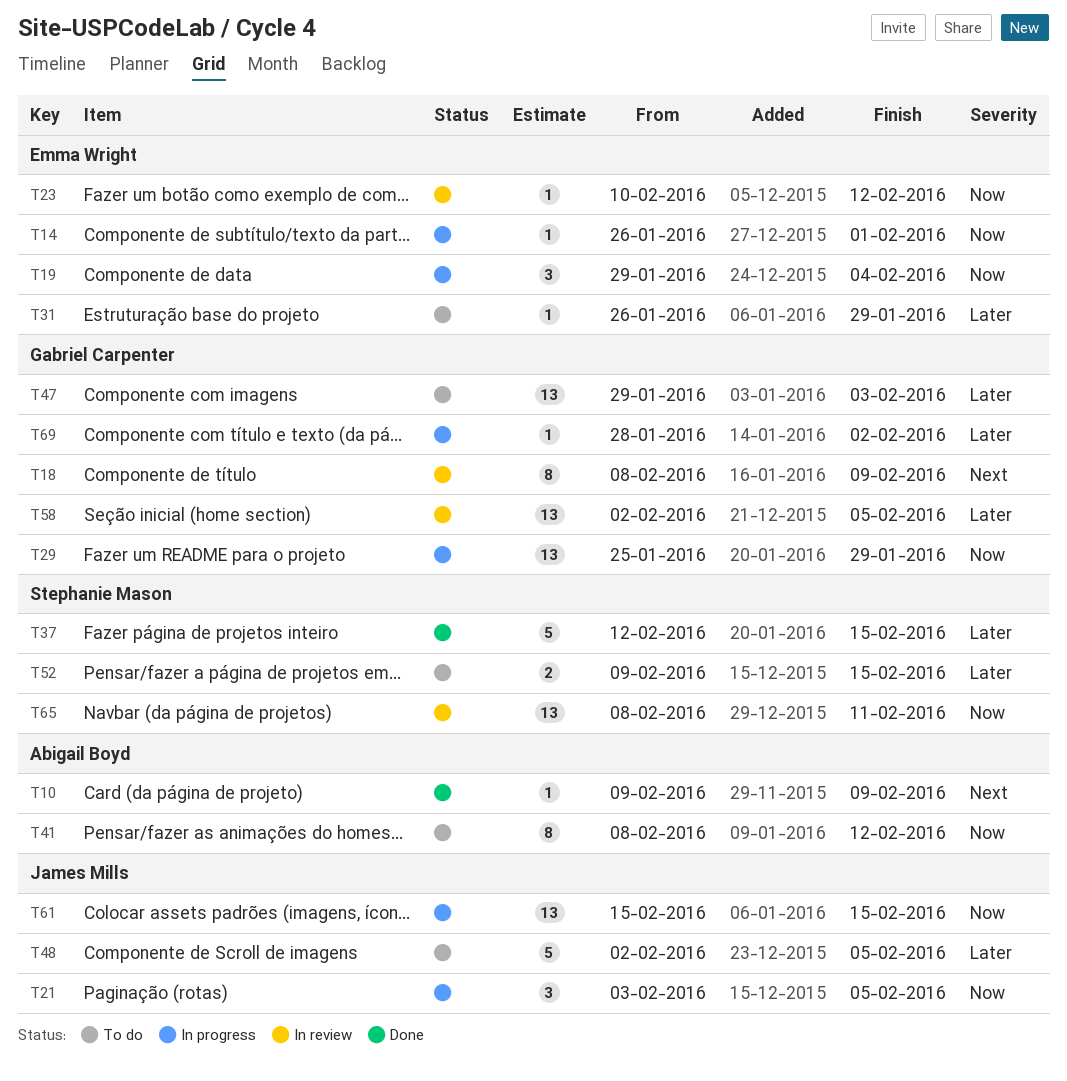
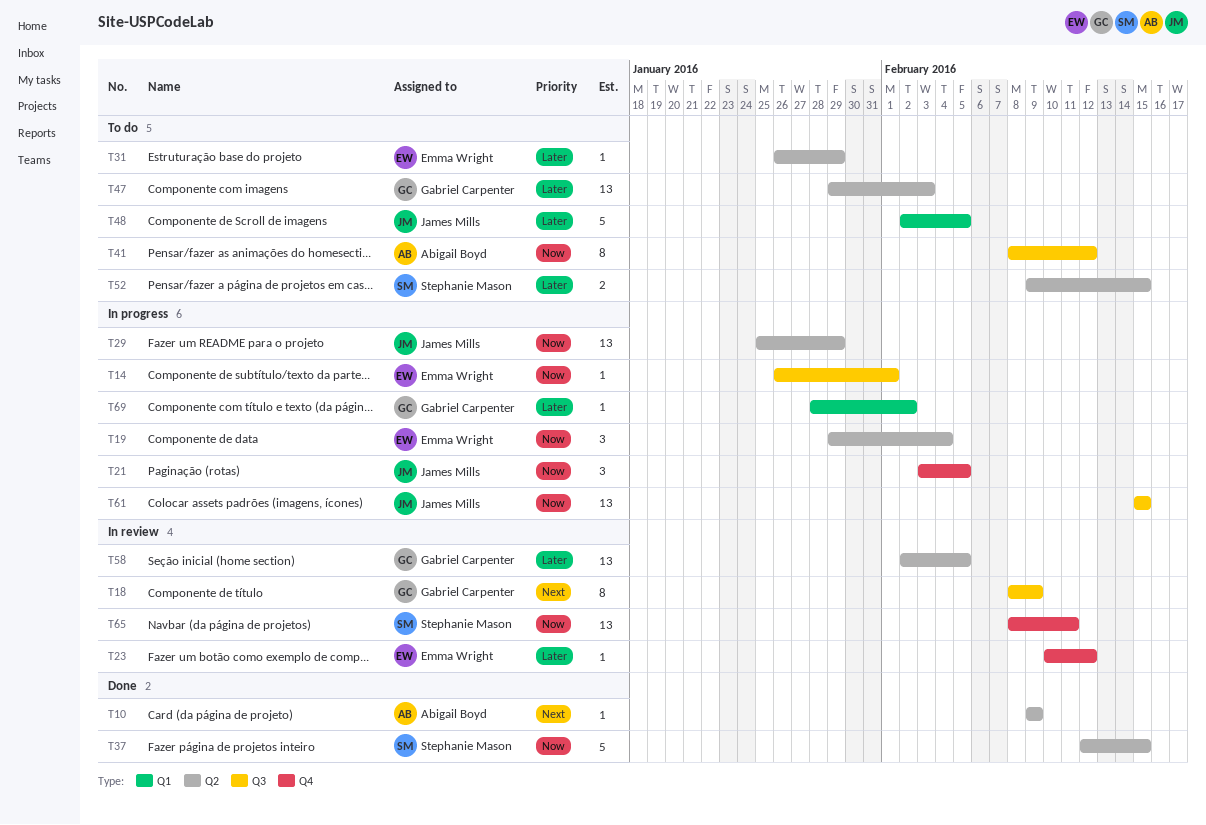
T23, priority: Now -> Later
T29, owner: Gabriel Carpenter -> James Mills
T37, priority: Later -> Now

